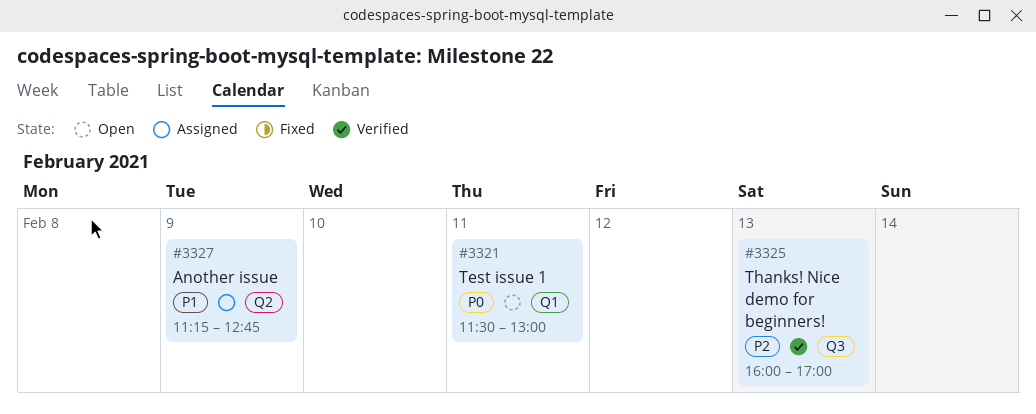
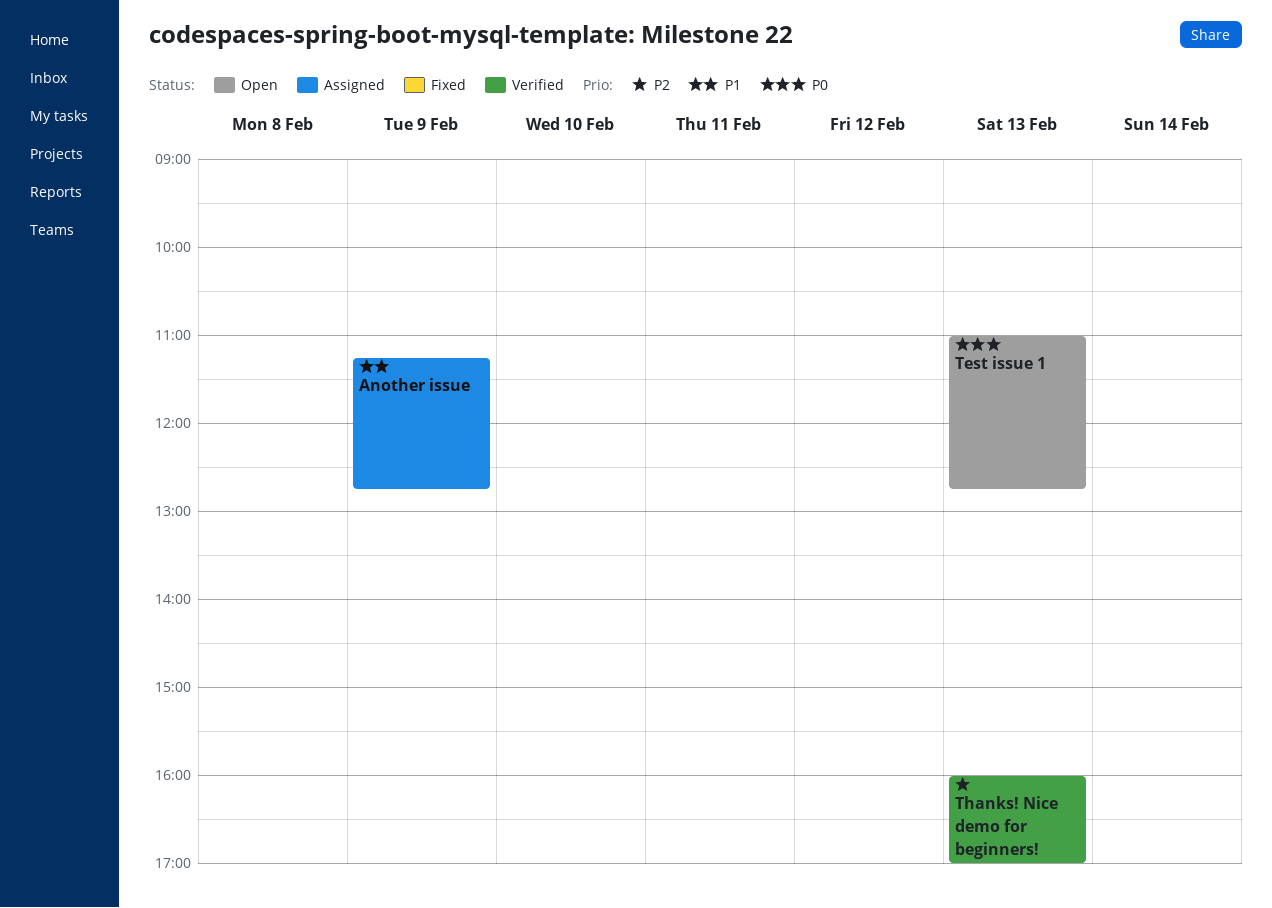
Test issue 1, day: Feb 11 -> Feb 13
Test issue 1, begins: 11:30 -> 11:00
Test issue 1, ends: 13:00 -> 12:45

